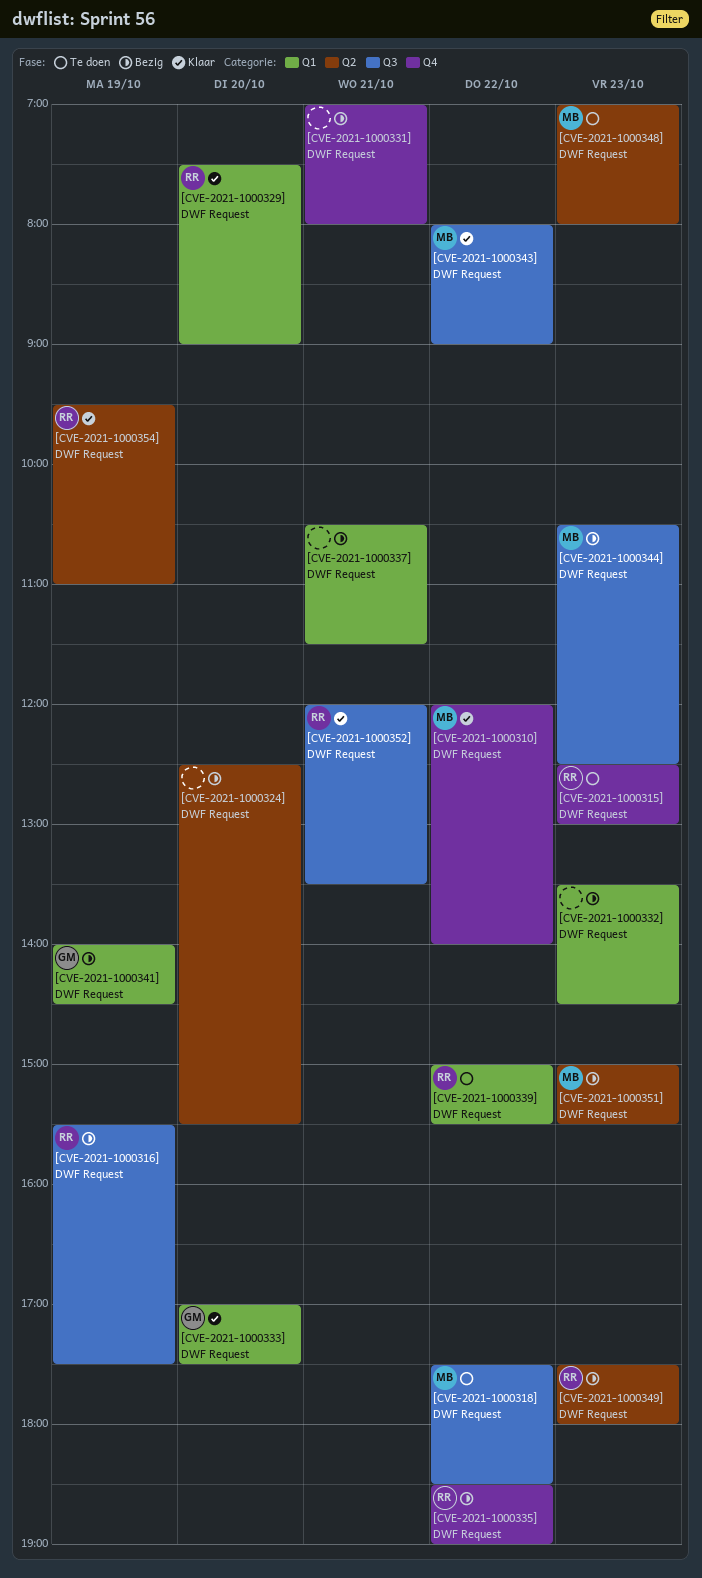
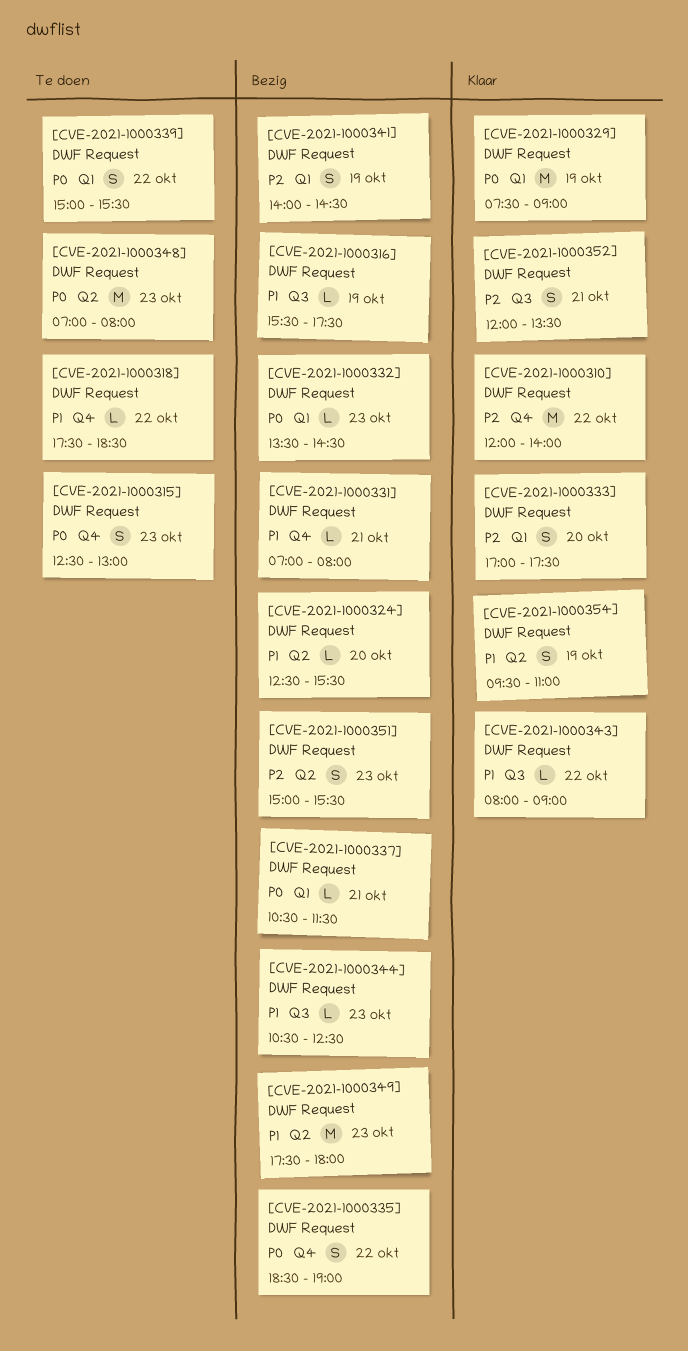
[CVE-2021-1000318] DWF Request, label: Q3 -> Q4
[CVE-2021-1000329] DWF Request, day: Oct 20 -> Oct 19

